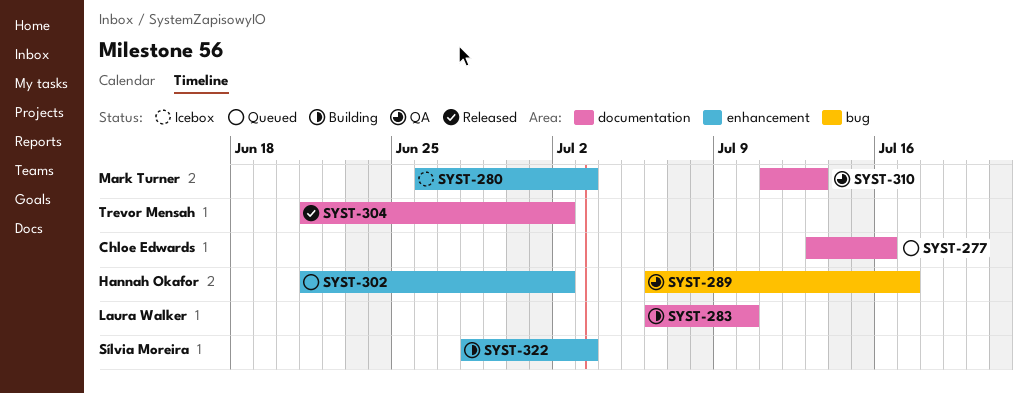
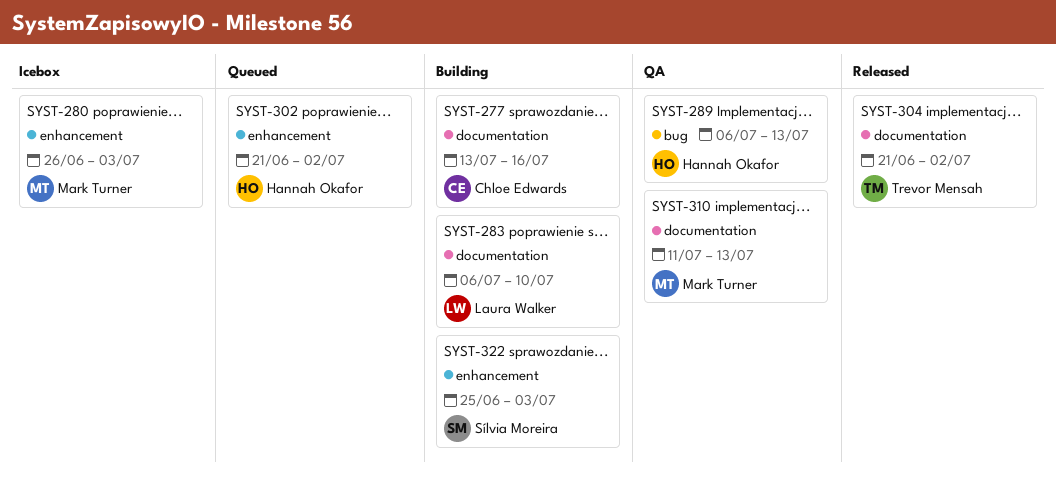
SYST-277, status: Queued -> Building
SYST-289, due: Jul 17 -> Jul 13
SYST-322, start: Jun 28 -> Jun 25

